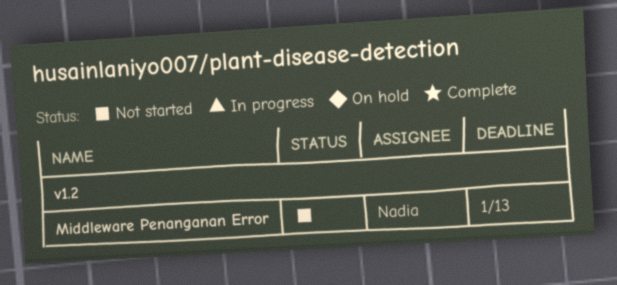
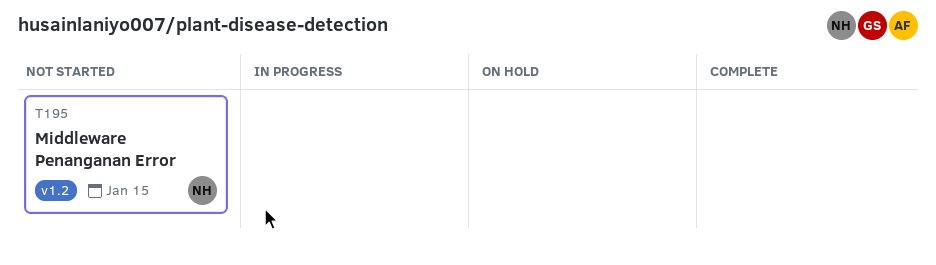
Middleware Penanganan Error, due: Jan 13 -> Jan 15

